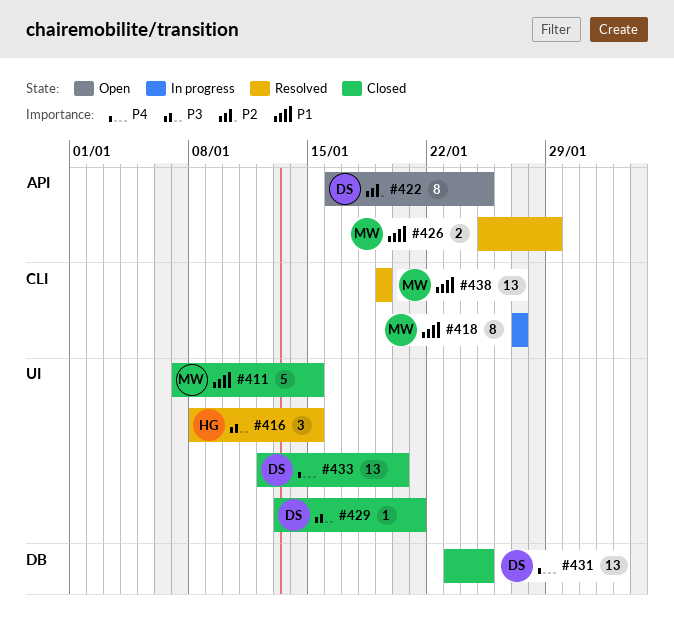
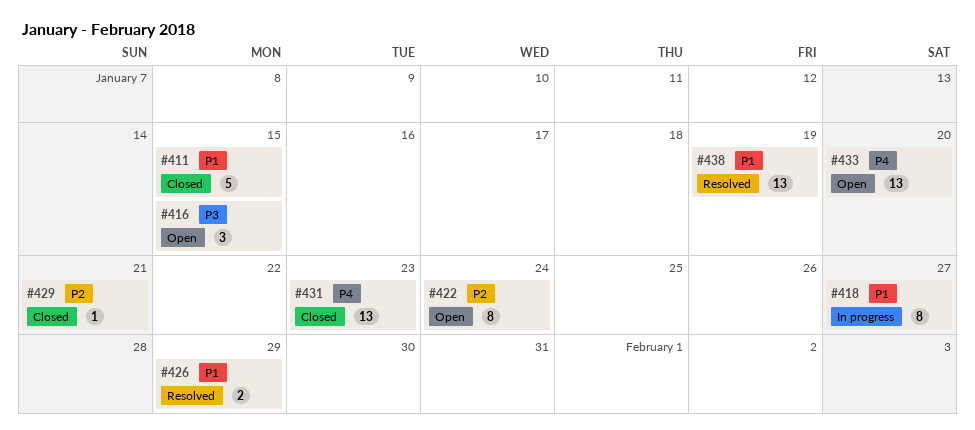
#416, status: Resolved -> Open
#422, due: Jan 25 -> Jan 24
#429, priority: P3 -> P2
#431, due: Jan 25 -> Jan 23
#433, status: Closed -> Open

